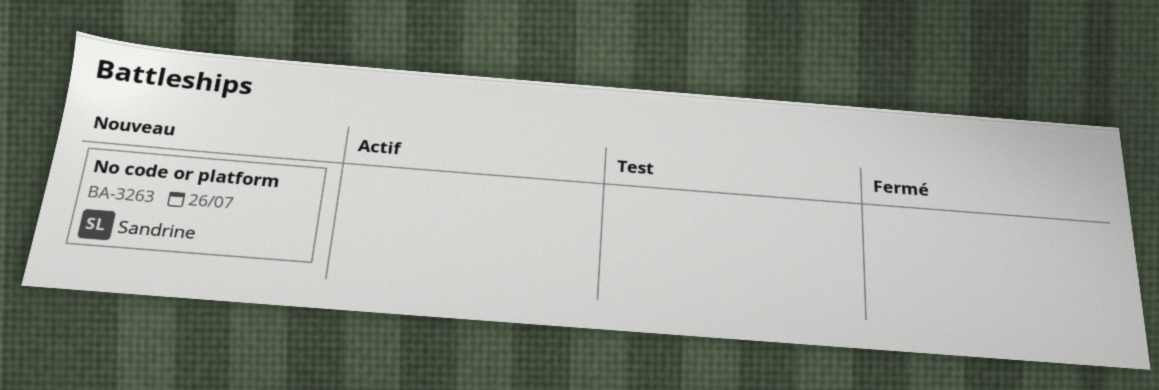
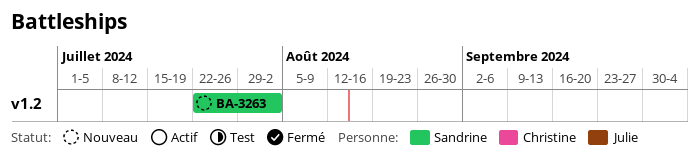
BA-3263, due: Jul 26 -> Aug 2

